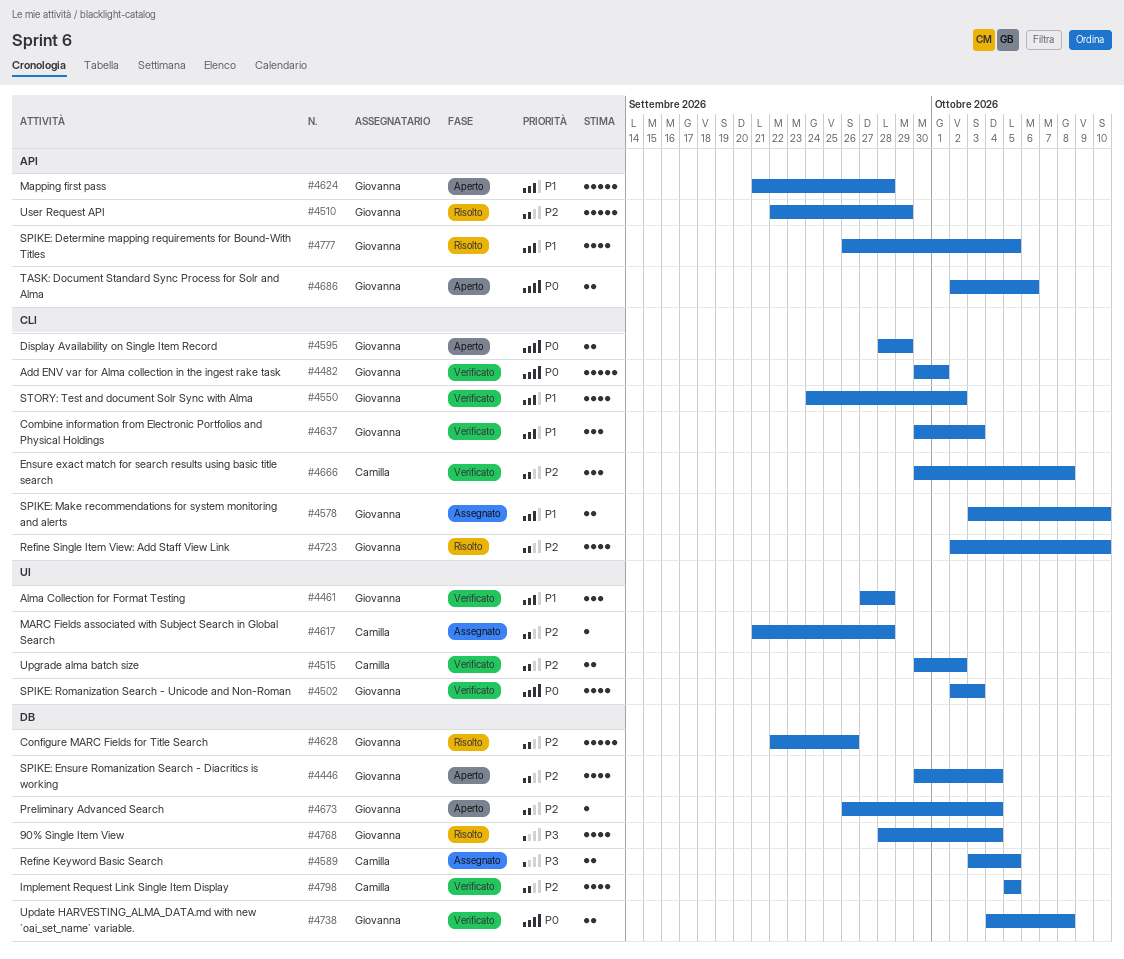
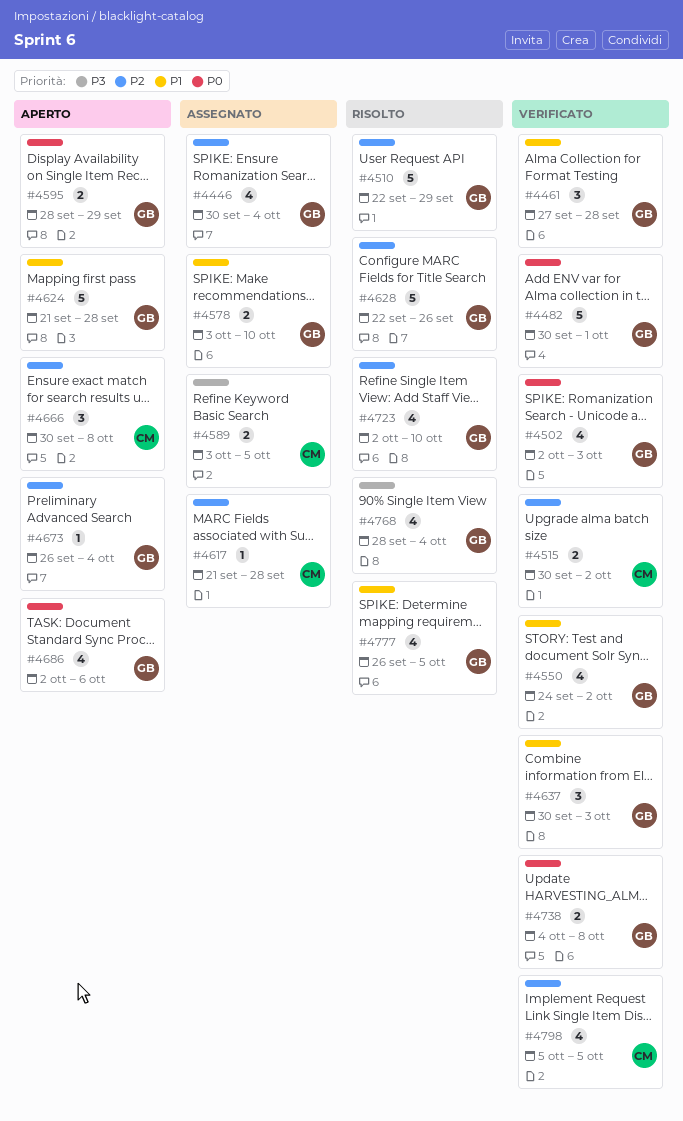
#4446, status: Aperto -> Assegnato
#4666, status: Verificato -> Aperto
#4686, estimate: 2 -> 4

